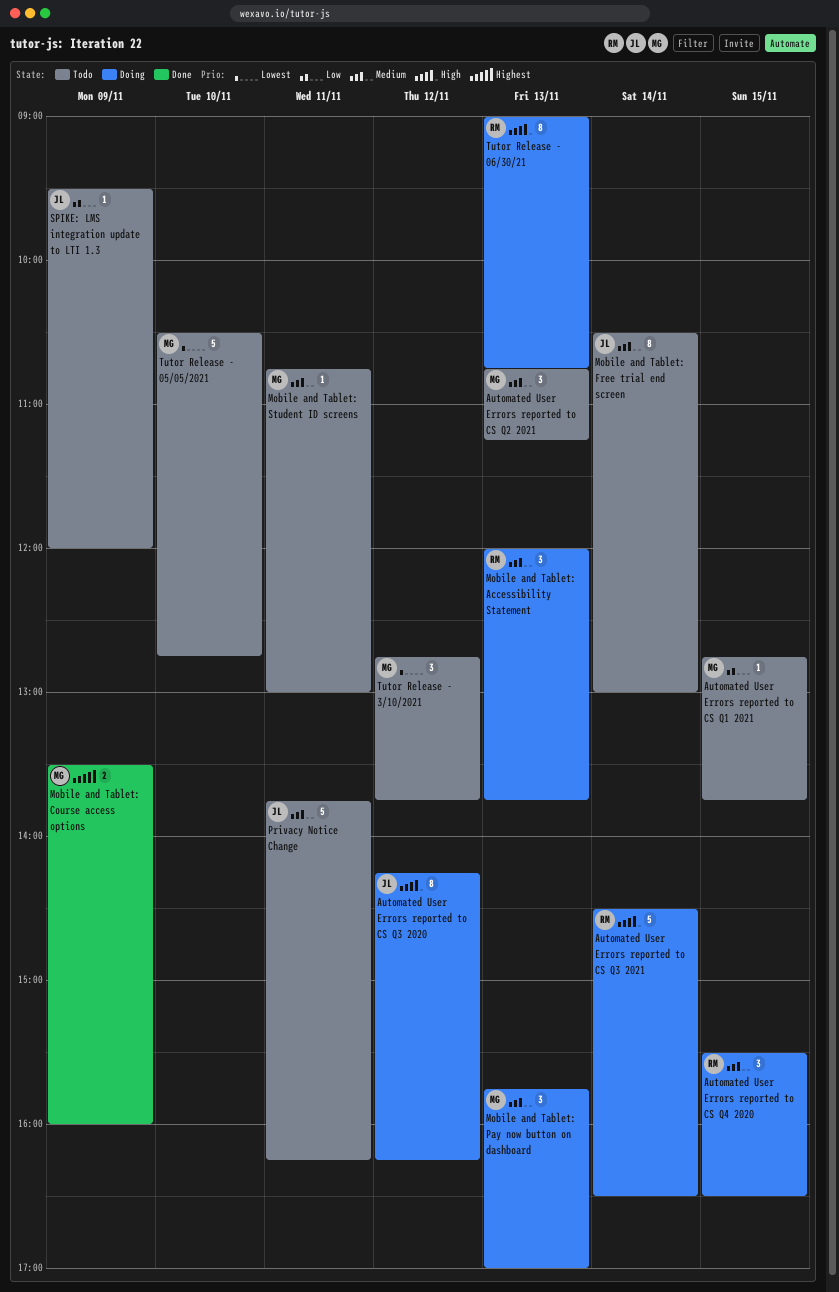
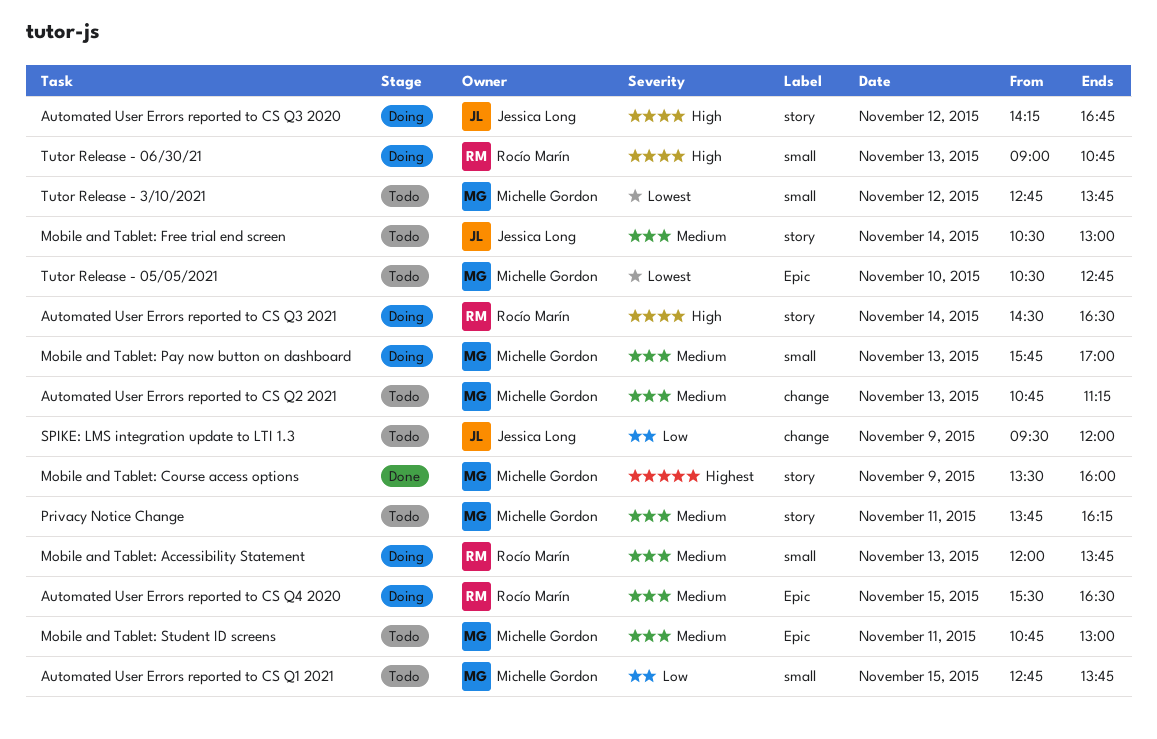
Automated User Errors reported to CS Q3 2020, ends: 16:15 -> 16:45
Privacy Notice Change, owner: Jessica Long -> Michelle Gordon

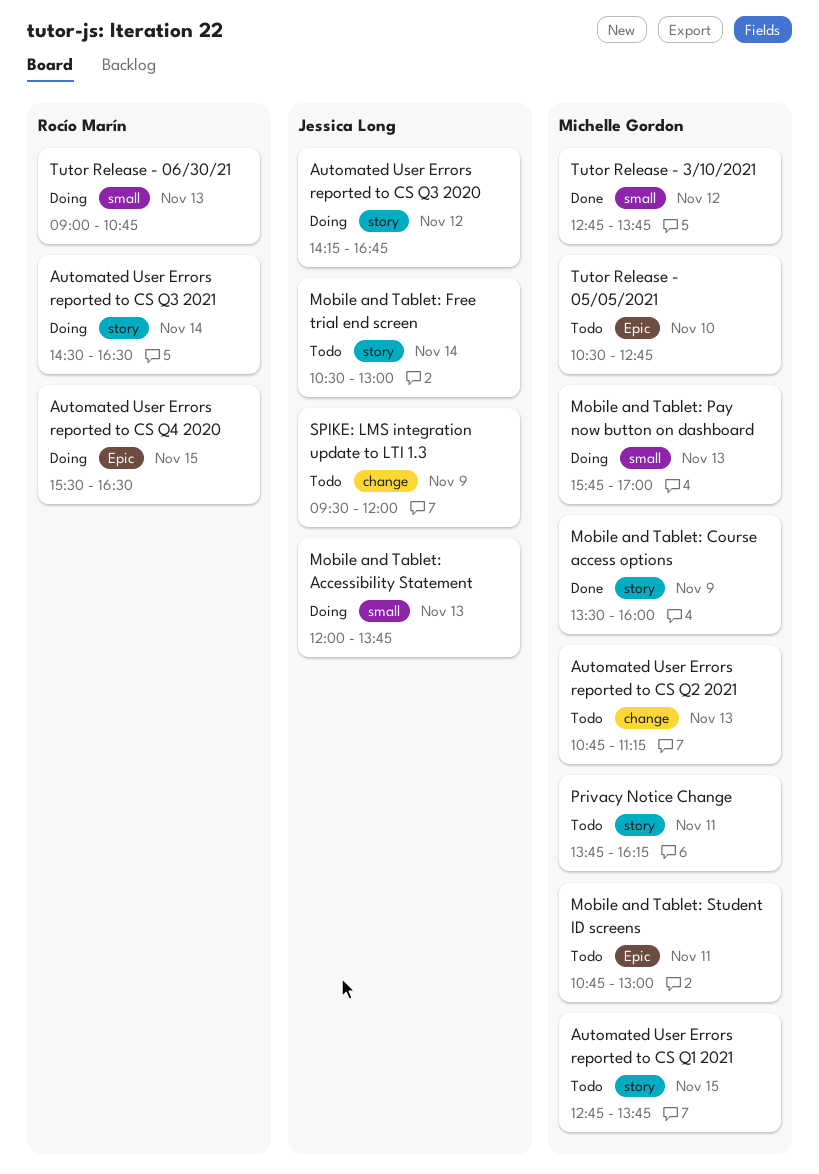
Automated User Errors reported to CS Q1 2021, label: small -> story
Mobile and Tablet: Accessibility Statement, owner: Rocío Marín -> Jessica Long
Tutor Release - 3/10/2021, status: Todo -> Done

